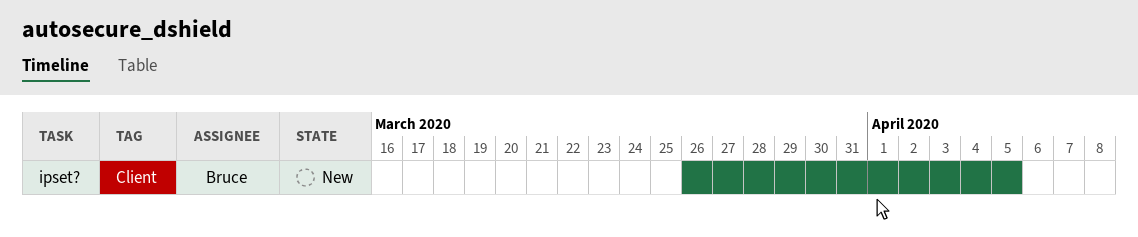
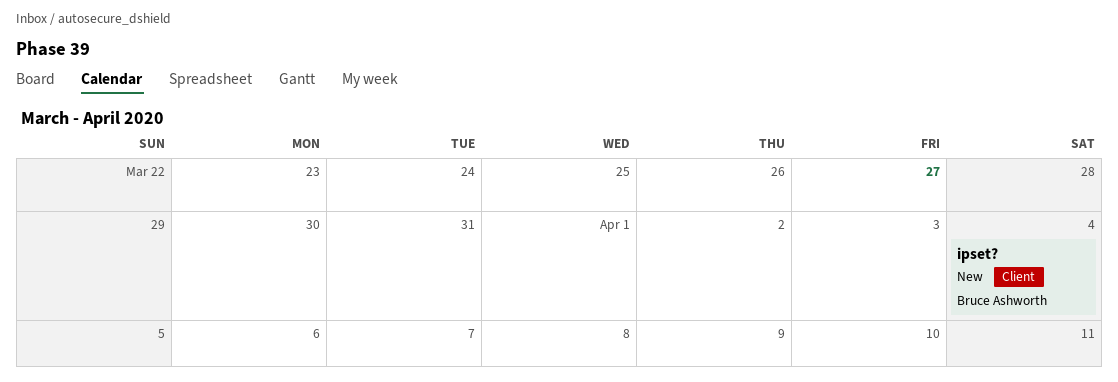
ipset?, due: Apr 5 -> Apr 4

